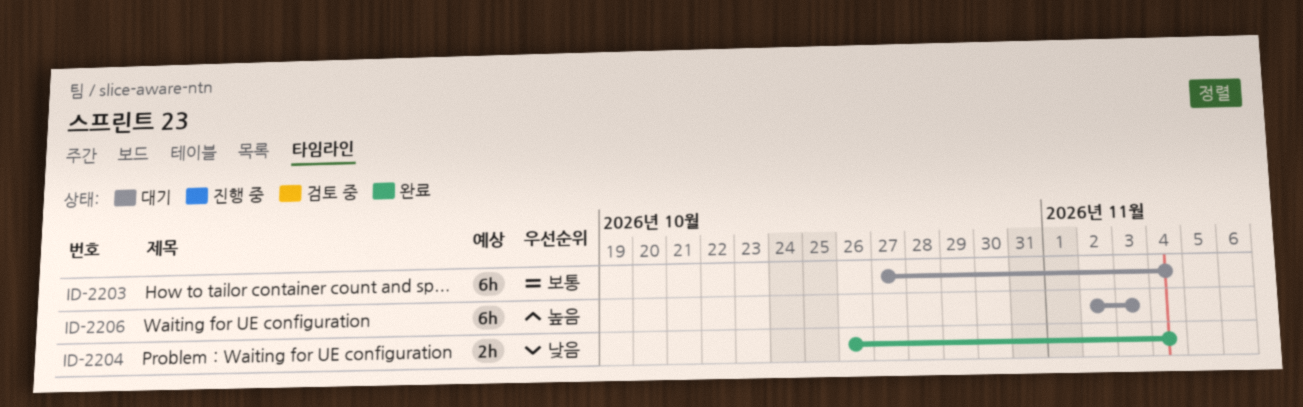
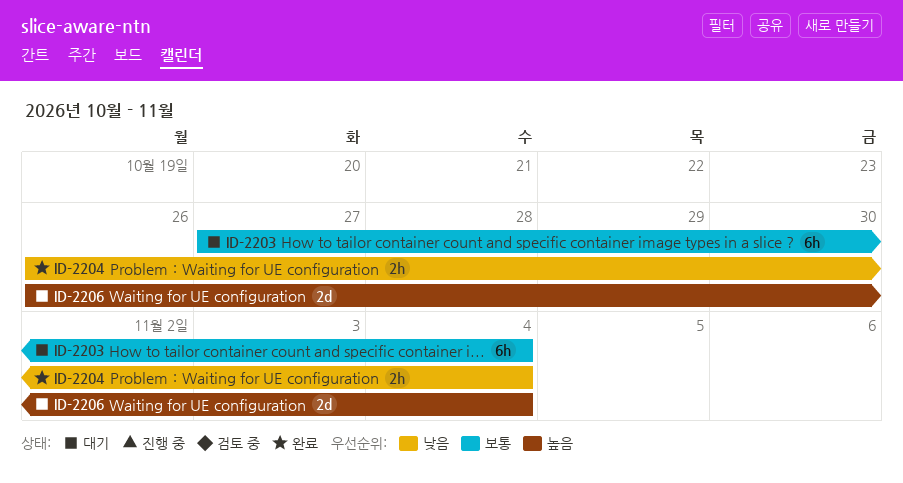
ID-2206, estimate: 6h -> 2d
ID-2206, start: Nov 2 -> Oct 26
ID-2206, due: Nov 3 -> Nov 4

